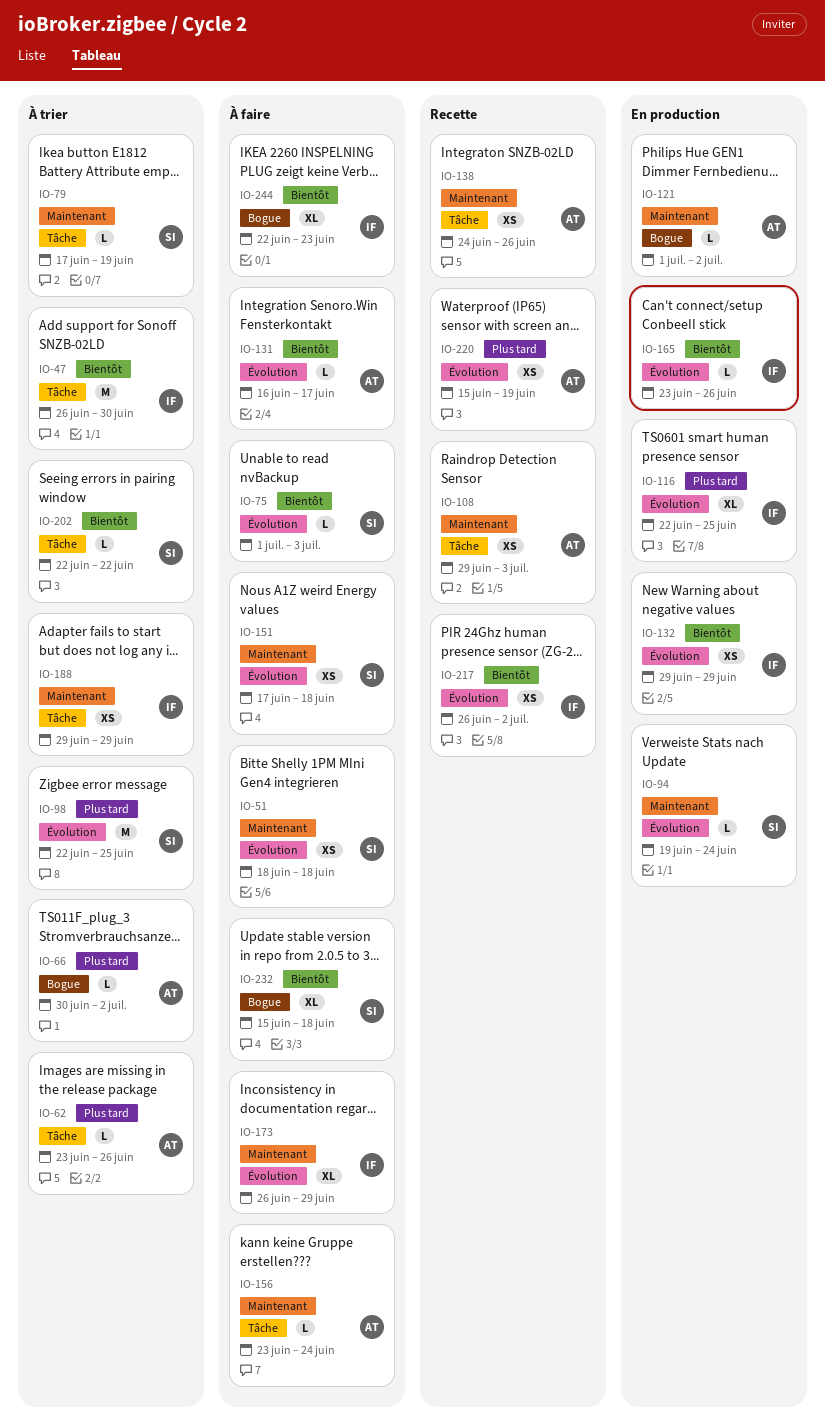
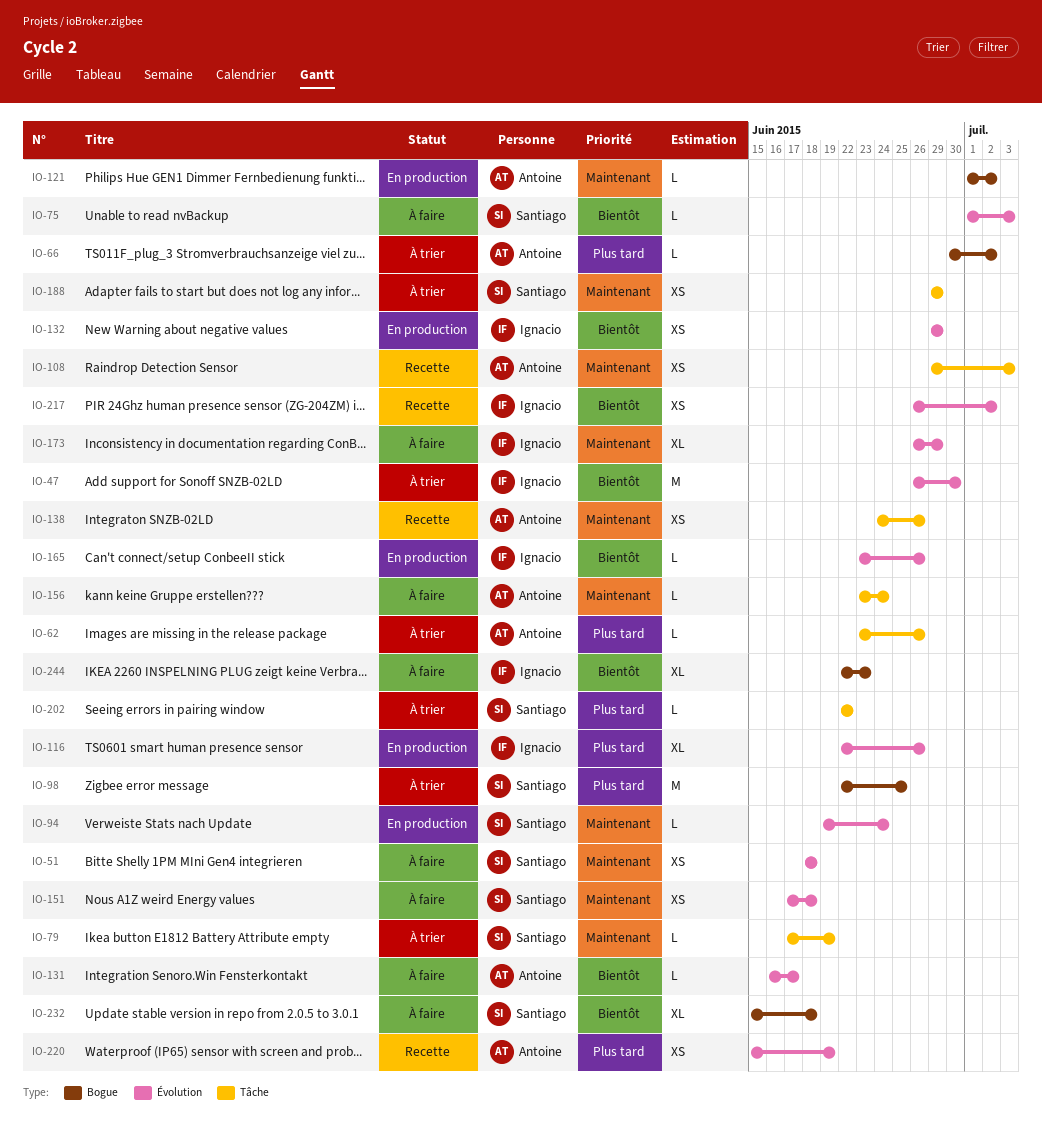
IO-47, label: Tâche -> Évolution
IO-98, label: Évolution -> Bogue
IO-116, due: Jun 25 -> Jun 26
IO-188, owner: Ignacio -> Santiago
IO-202, priority: Bientôt -> Plus tard

